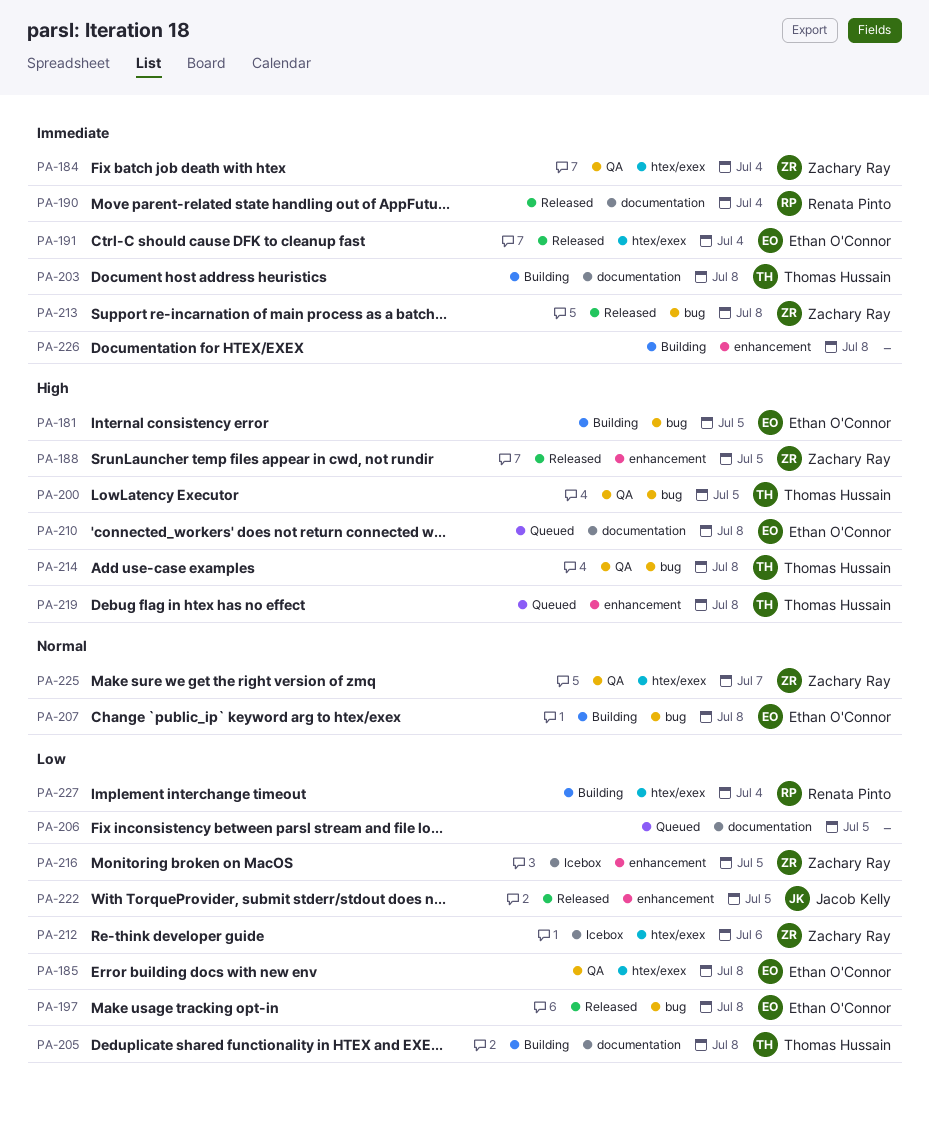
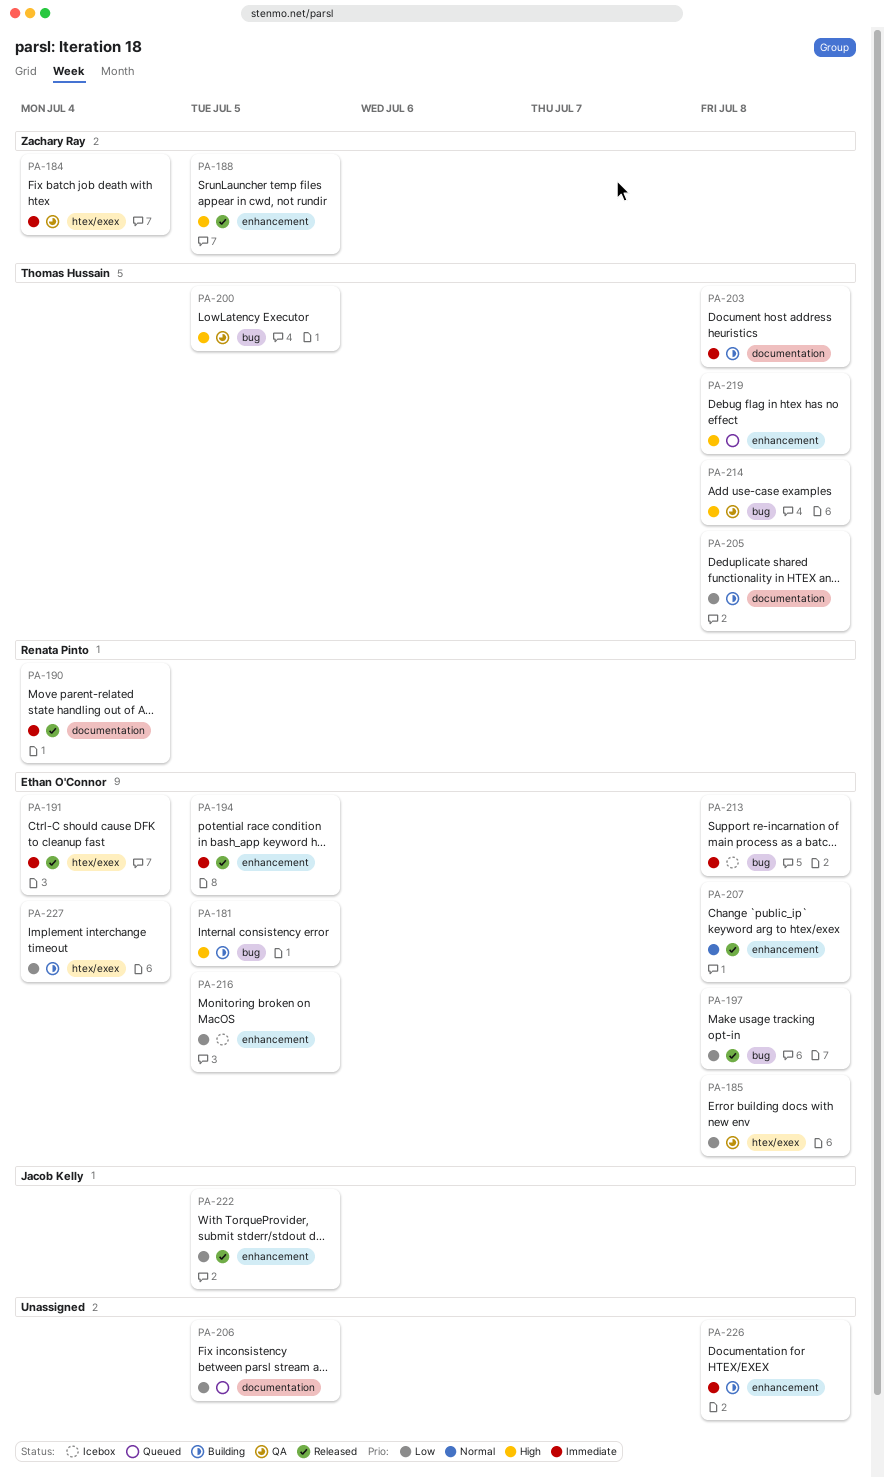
PA-194: none -> present
PA-207, status: Building -> Released
PA-207, label: bug -> enhancement
PA-210: present -> none
PA-212: present -> none
PA-213, status: Released -> Icebox
PA-213, owner: Zachary Ray -> Ethan O'Connor
PA-216, owner: Zachary Ray -> Ethan O'Connor
PA-225: present -> none
PA-227, owner: Renata Pinto -> Ethan O'Connor

